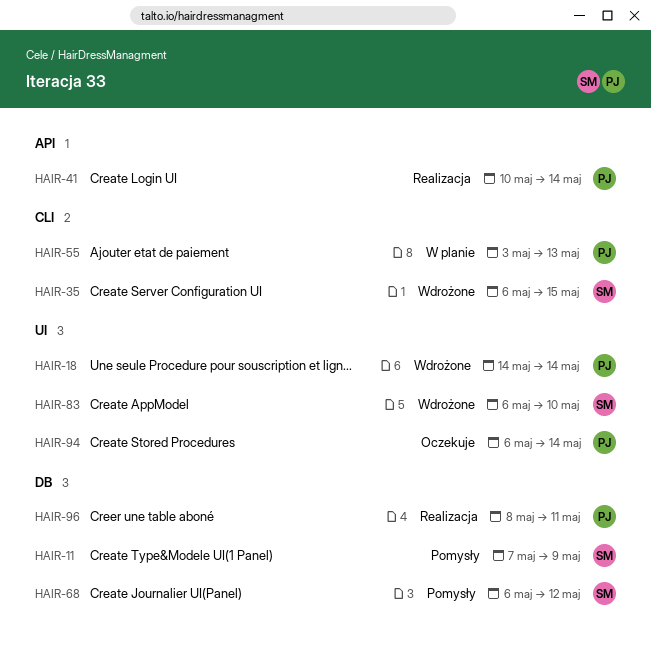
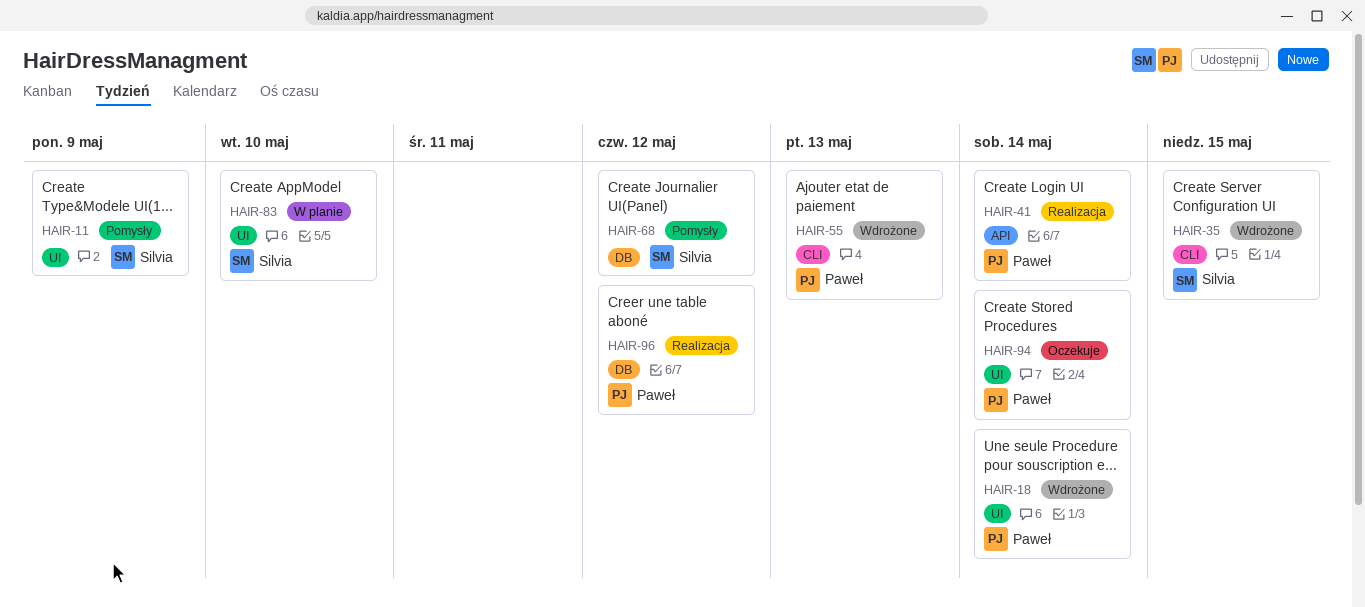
HAIR-11, label: DB -> UI
HAIR-55, status: W planie -> Wdrożone
HAIR-83, status: Wdrożone -> W planie
HAIR-96, due: May 11 -> May 12

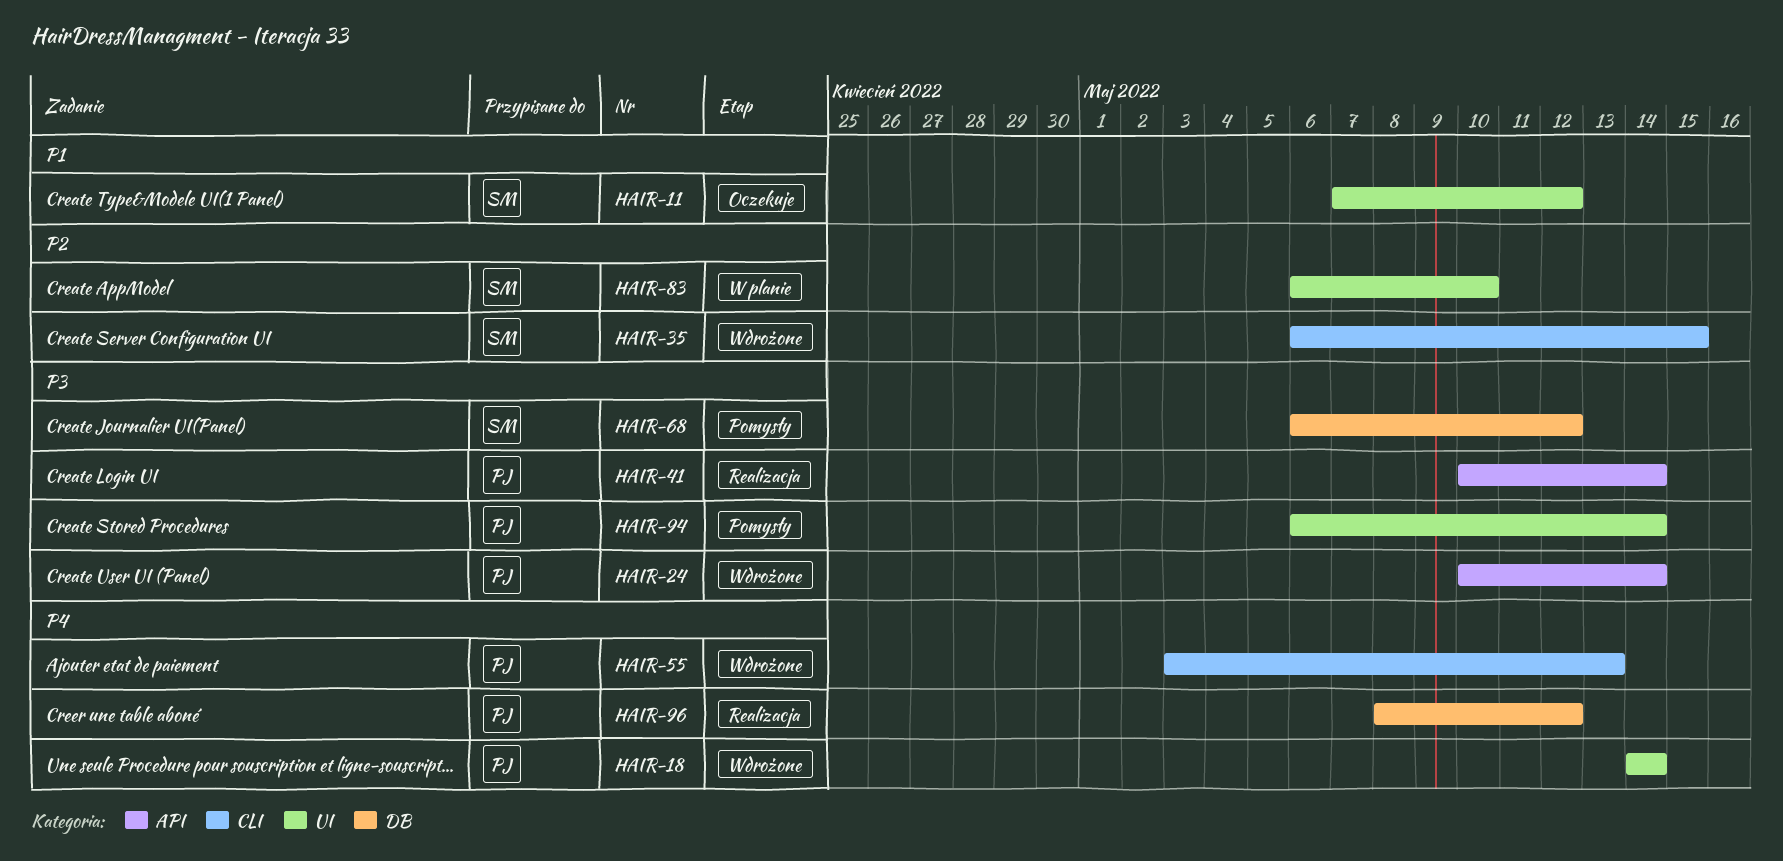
HAIR-11, status: Pomysły -> Oczekuje
HAIR-11, due: May 9 -> May 12
HAIR-24: none -> present
HAIR-94, status: Oczekuje -> Pomysły

